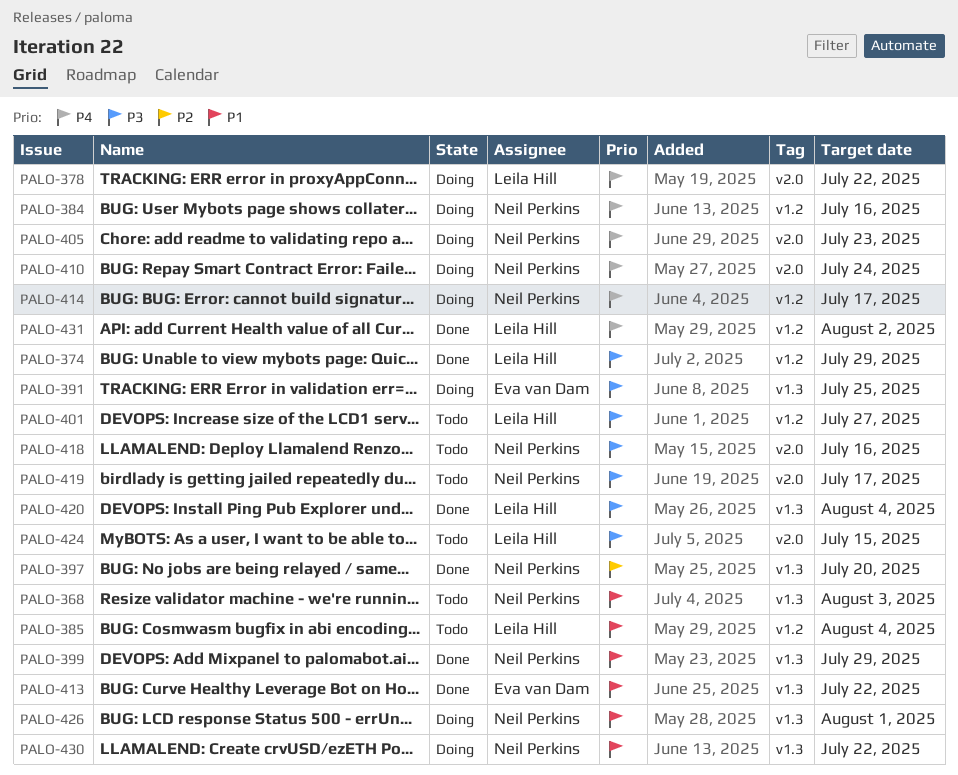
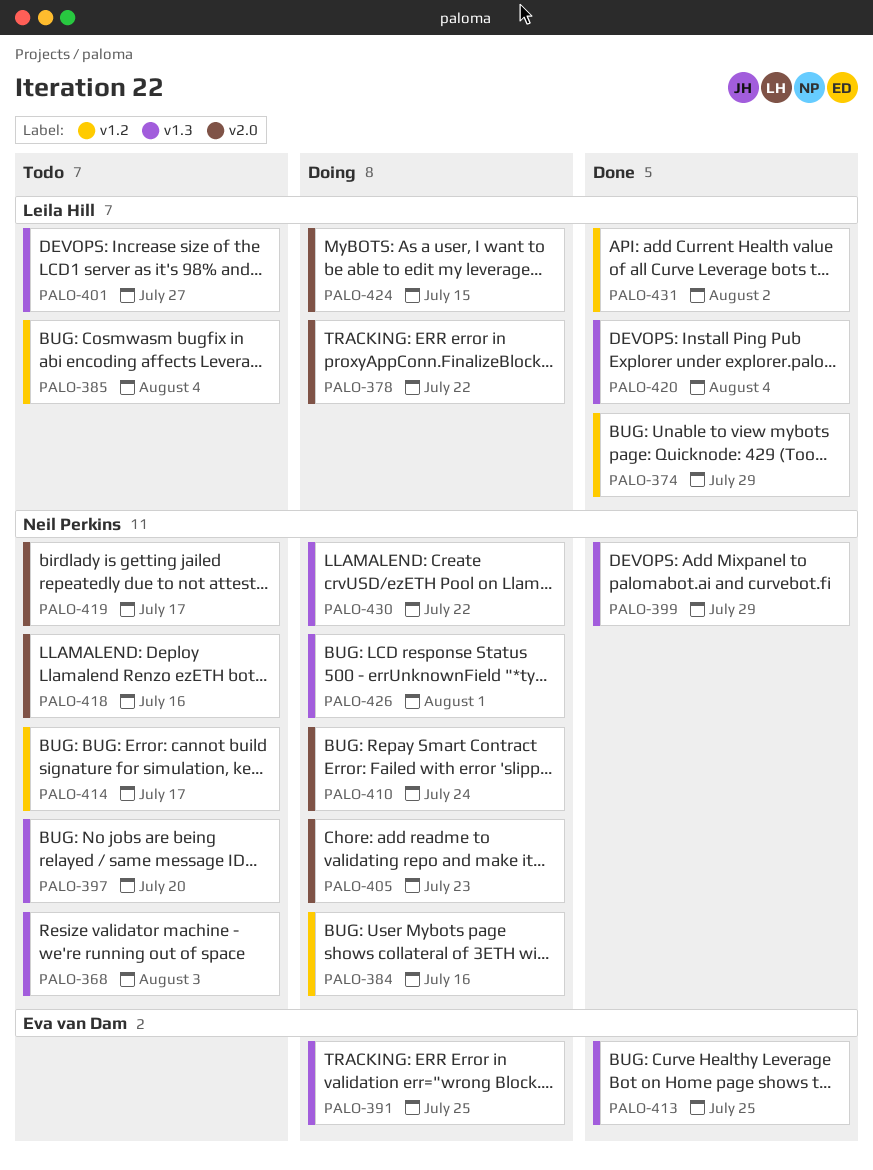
PALO-397, status: Done -> Todo
PALO-401, label: v1.2 -> v1.3
PALO-413, due: Jul 22 -> Jul 25
PALO-414, status: Doing -> Todo
PALO-424, status: Todo -> Doing

